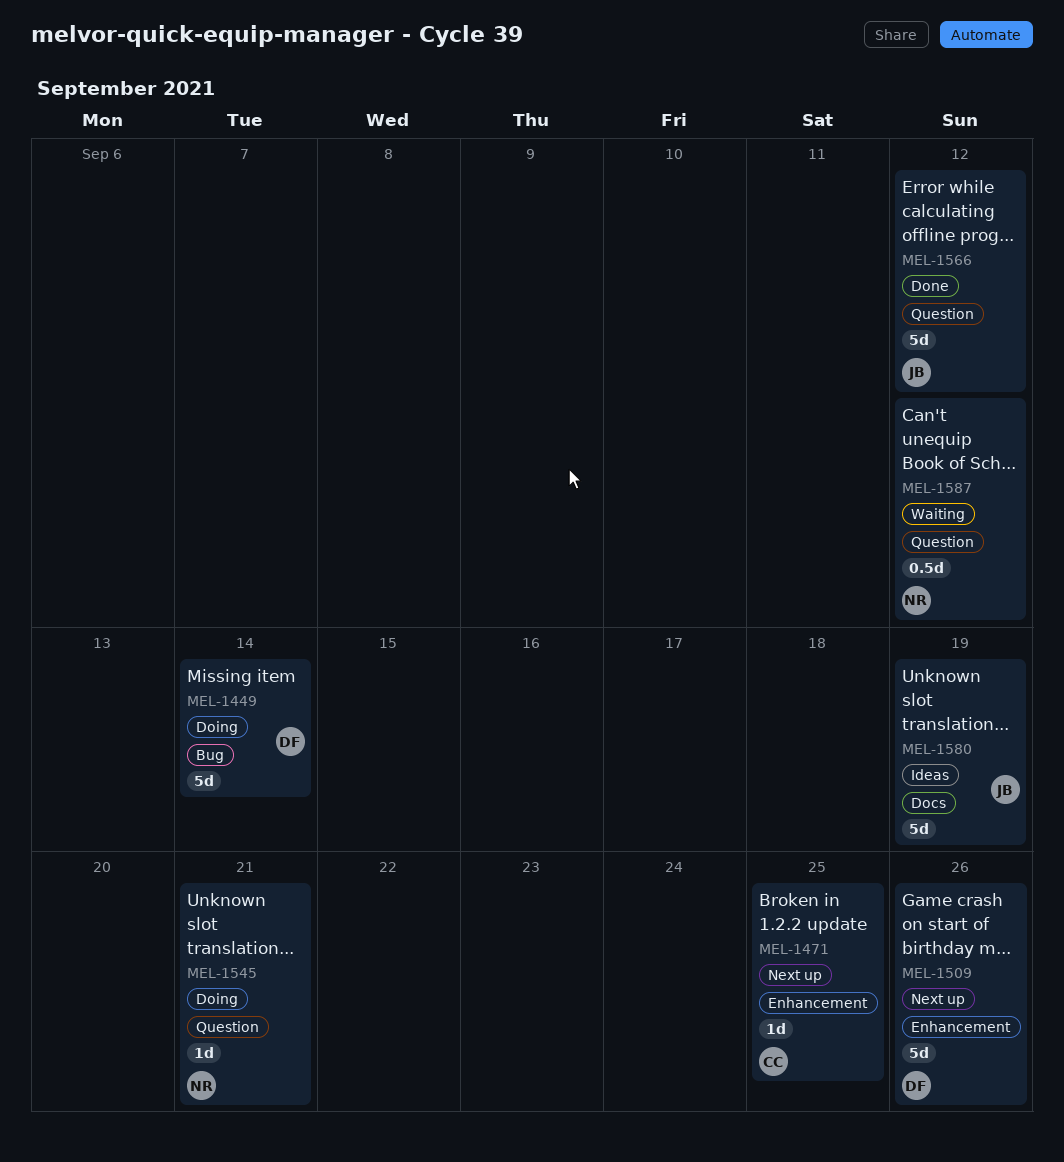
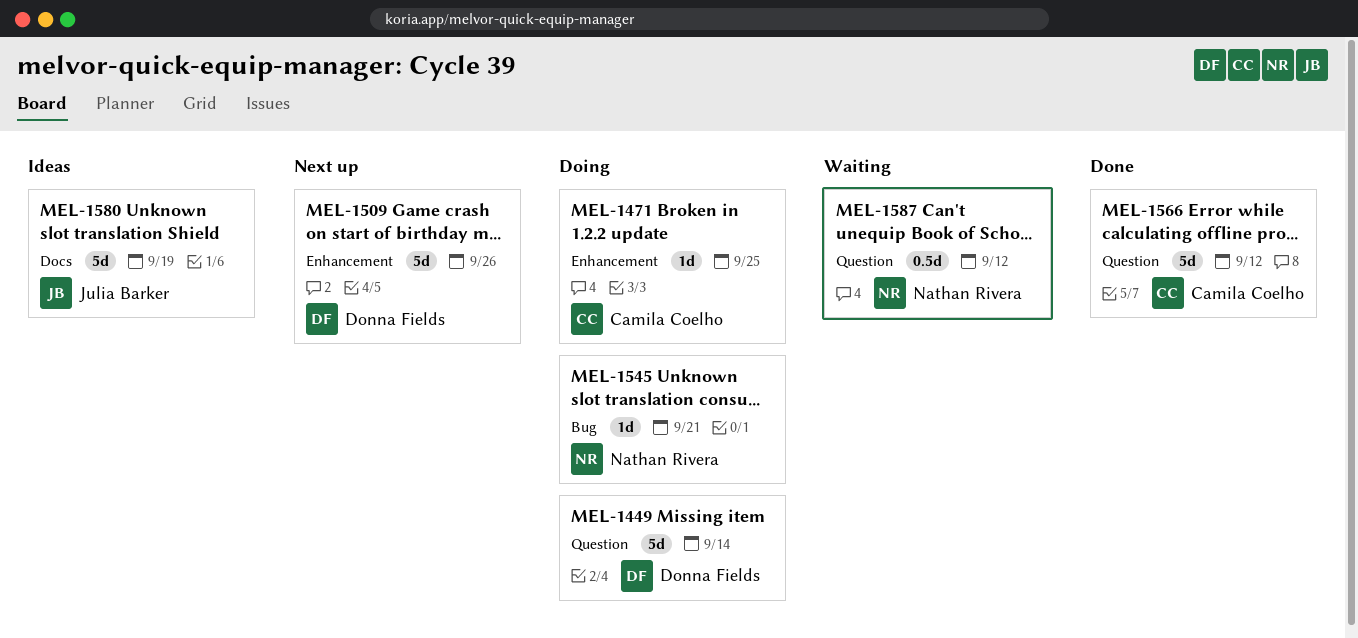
MEL-1449, label: Bug -> Question
MEL-1471, status: Next up -> Doing
MEL-1545, label: Question -> Bug
MEL-1566, owner: Julia Barker -> Camila Coelho

